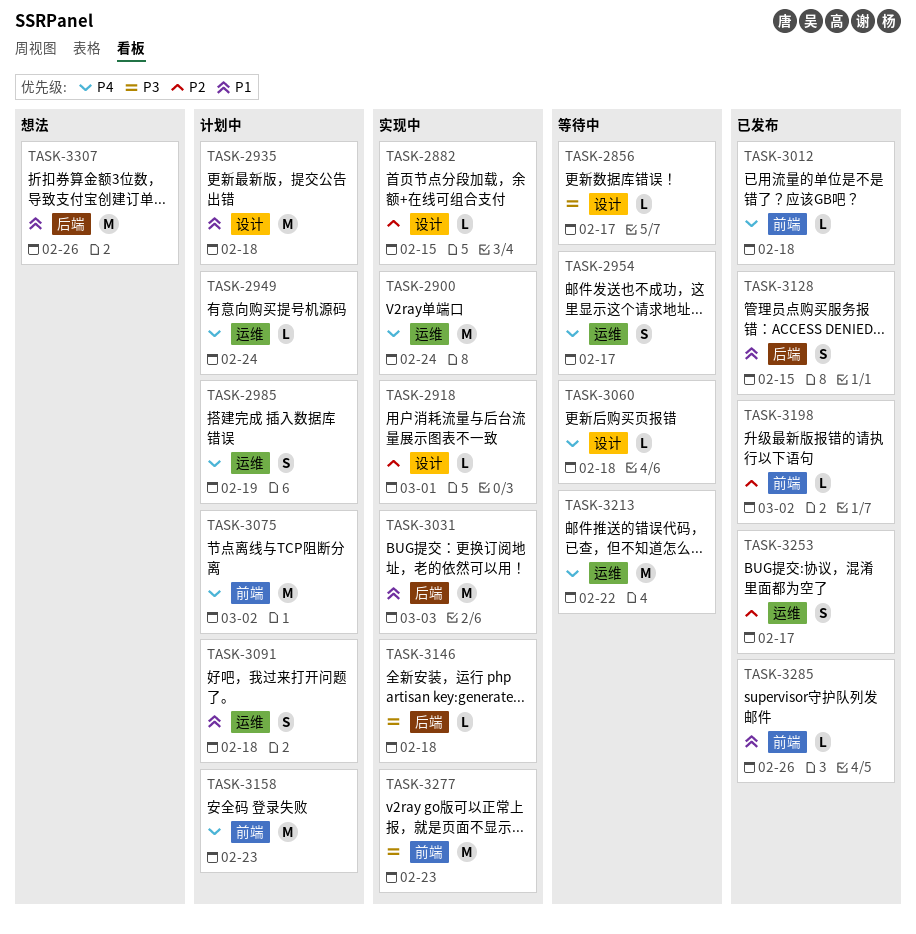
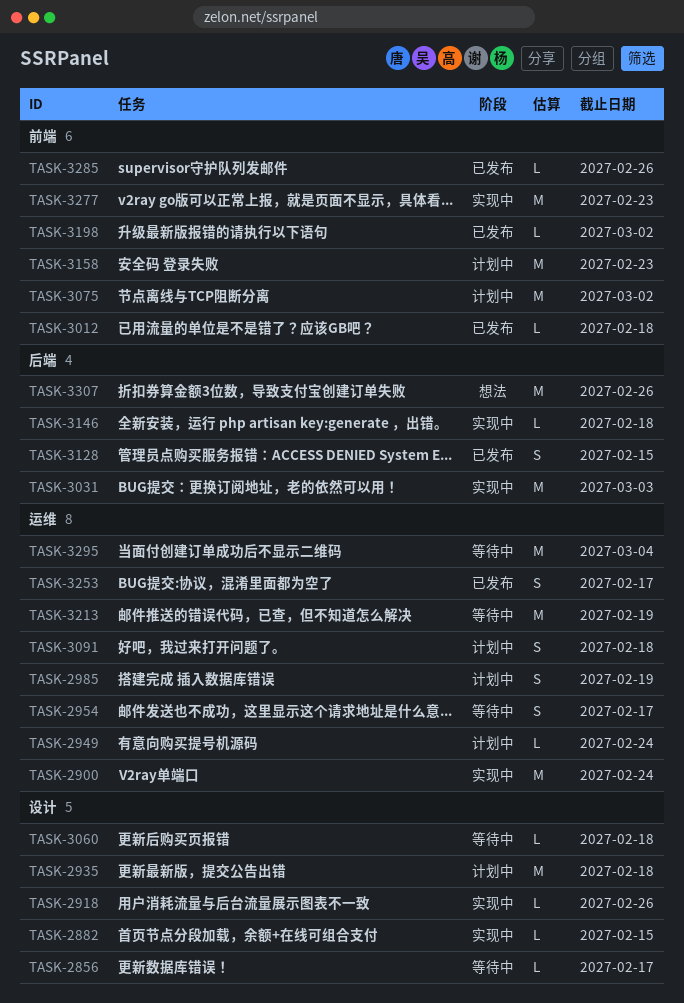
TASK-2918, due: Mar 1 -> Feb 26
TASK-3213, due: Feb 22 -> Feb 19
TASK-3295: none -> present

